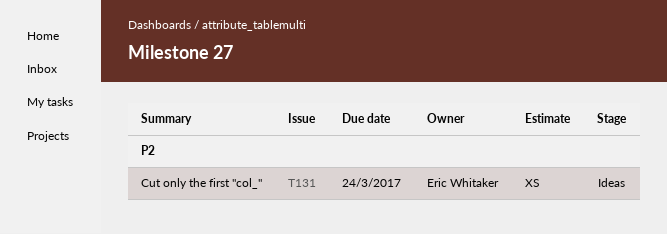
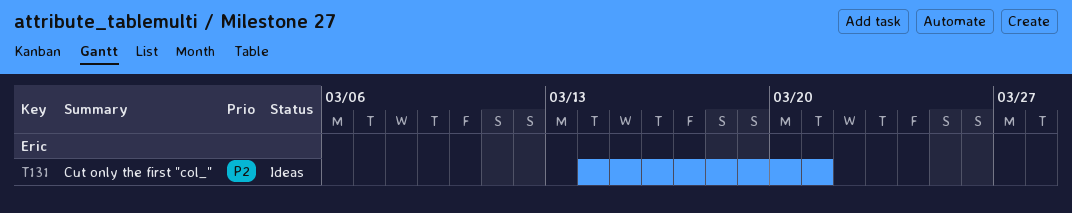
T131, due: Mar 24 -> Mar 21

